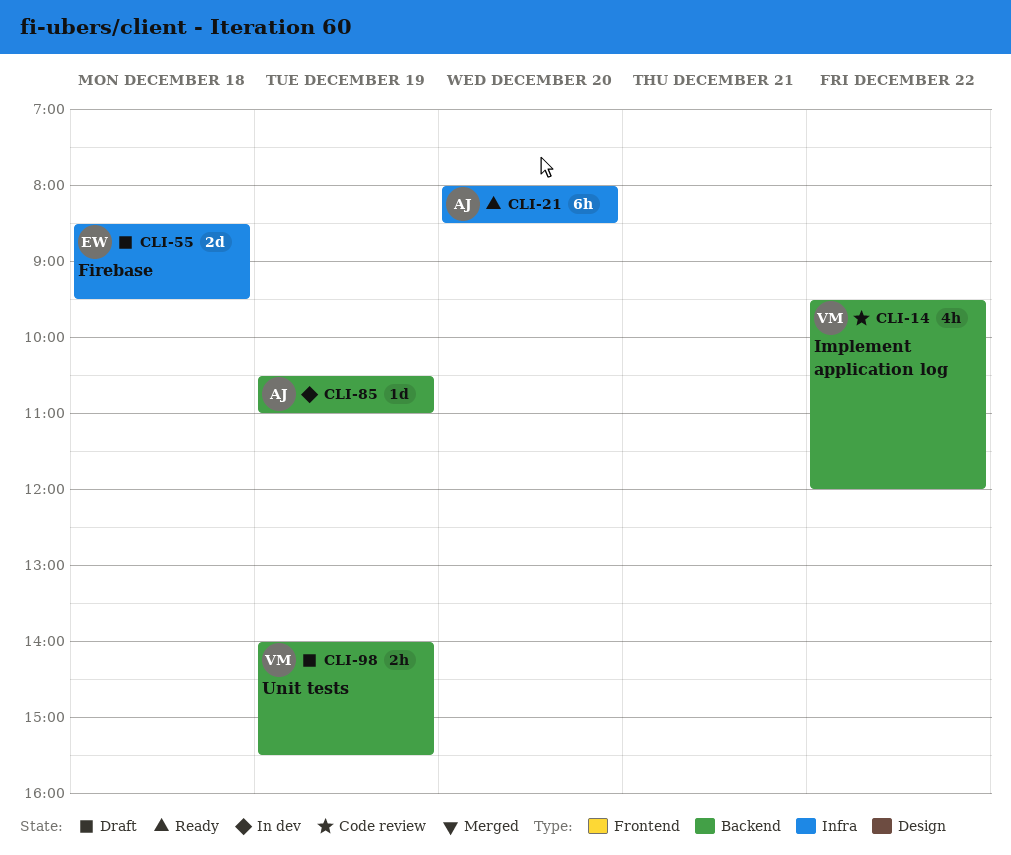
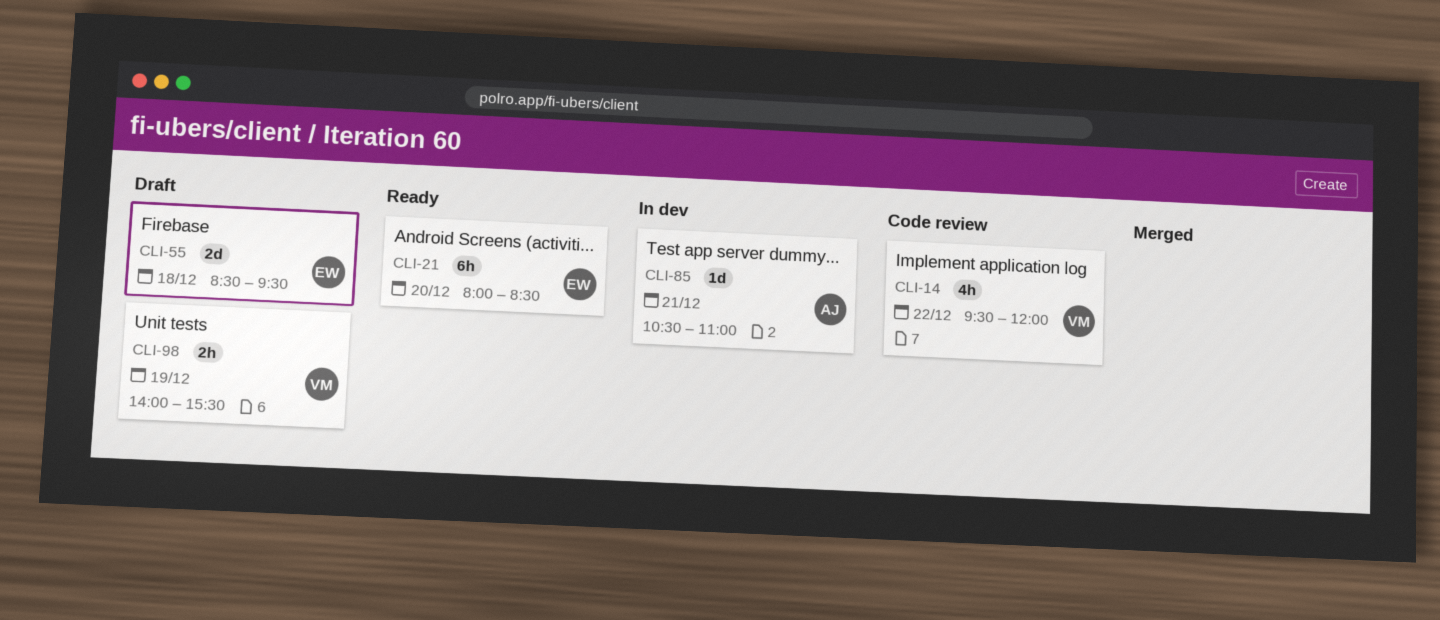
CLI-21, owner: AJ -> EW
CLI-85, day: Dec 19 -> Dec 21

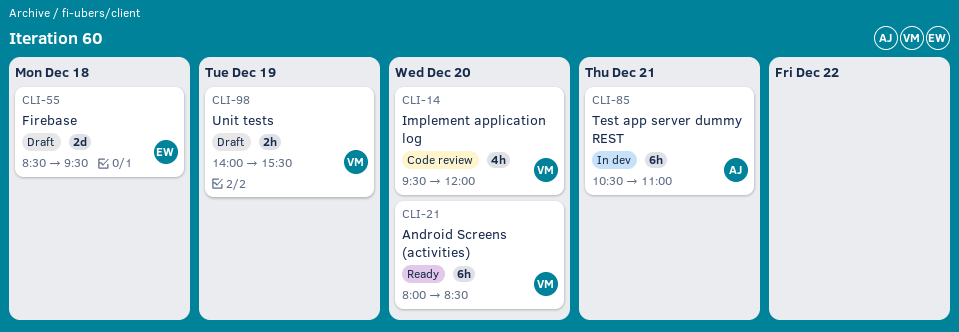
CLI-14, day: Dec 22 -> Dec 20
CLI-21, owner: EW -> VM
CLI-85, estimate: 1d -> 6h

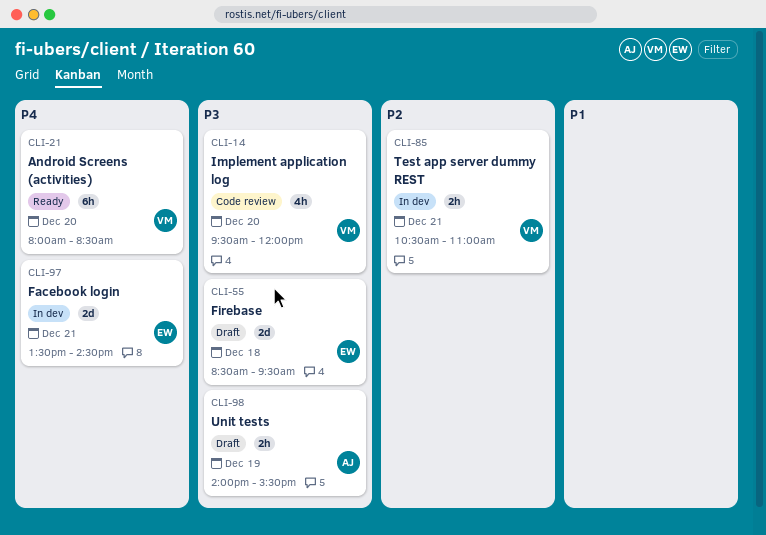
CLI-85, owner: AJ -> VM
CLI-85, estimate: 6h -> 2h
CLI-97: none -> present
CLI-98, owner: VM -> AJ

